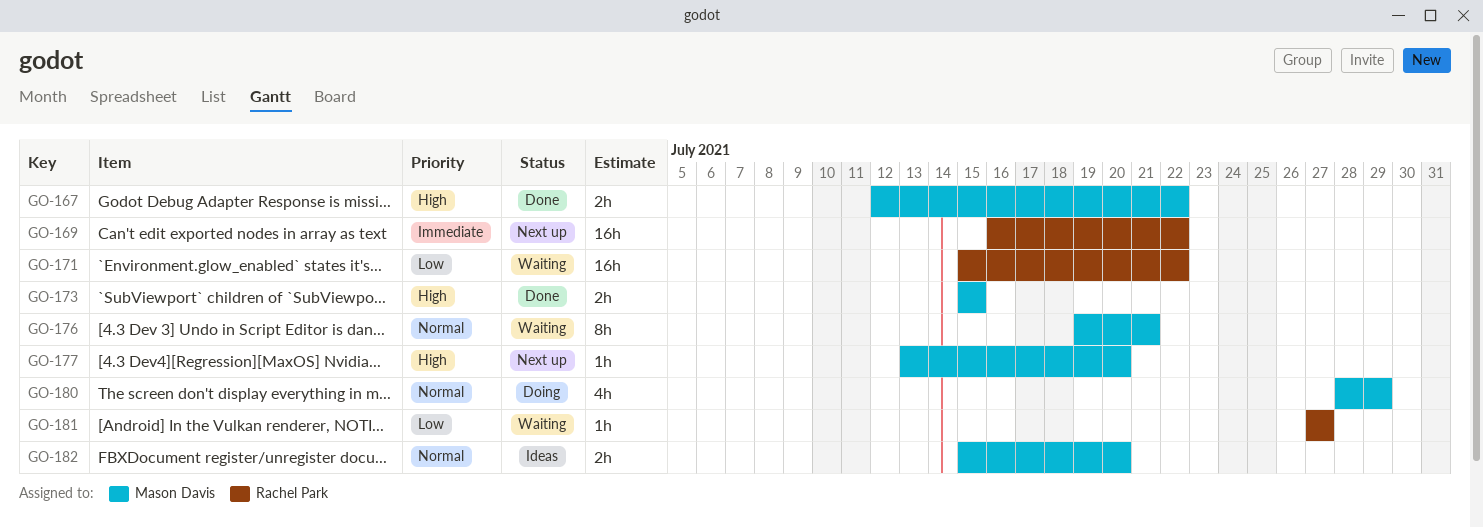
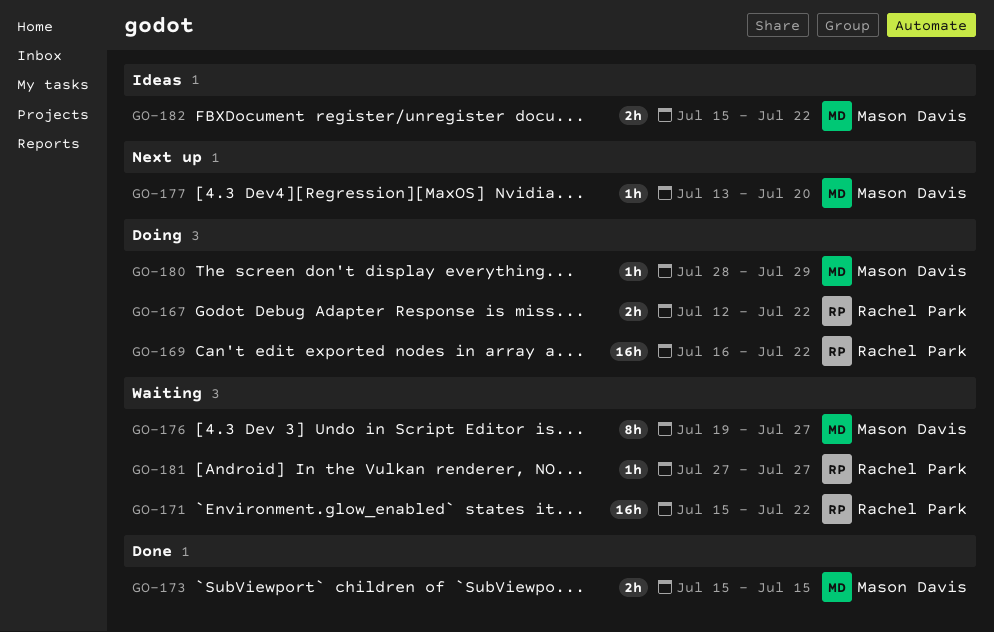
GO-167, status: Done -> Doing
GO-167, owner: Mason Davis -> Rachel Park
GO-169, status: Next up -> Doing
GO-176, due: Jul 21 -> Jul 27
GO-180, estimate: 4h -> 1h
GO-182, due: Jul 20 -> Jul 22

